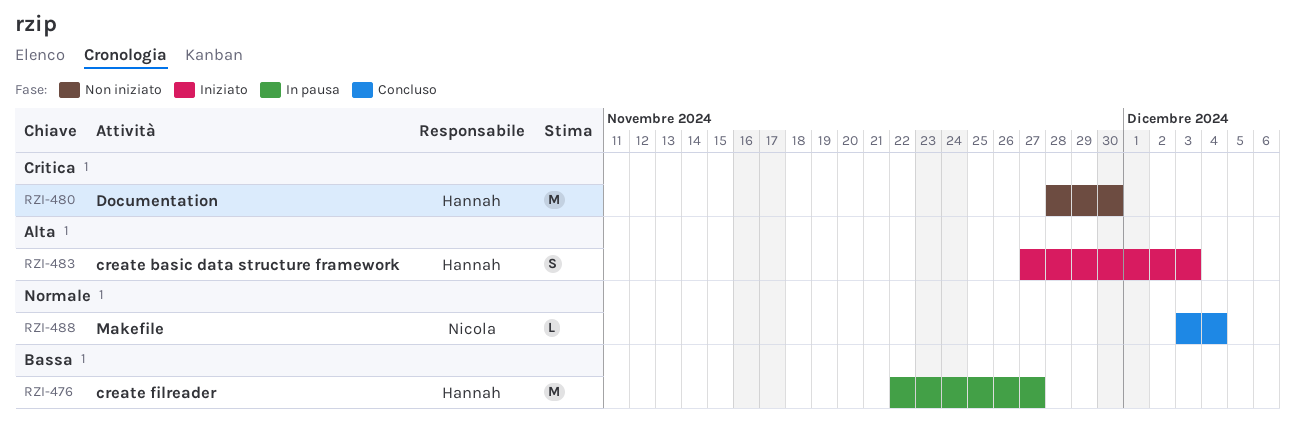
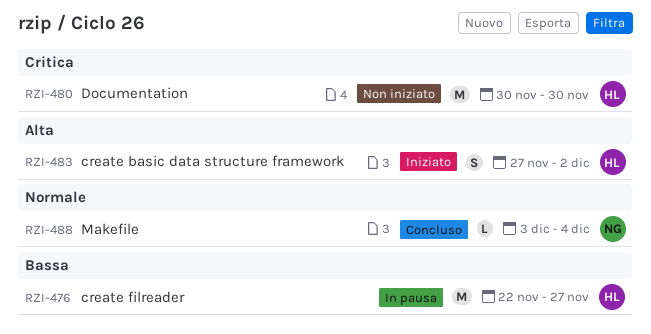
RZI-480, start: Nov 28 -> Nov 30
RZI-483, due: Dec 3 -> Dec 2

